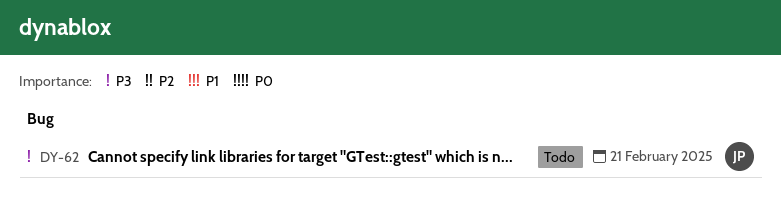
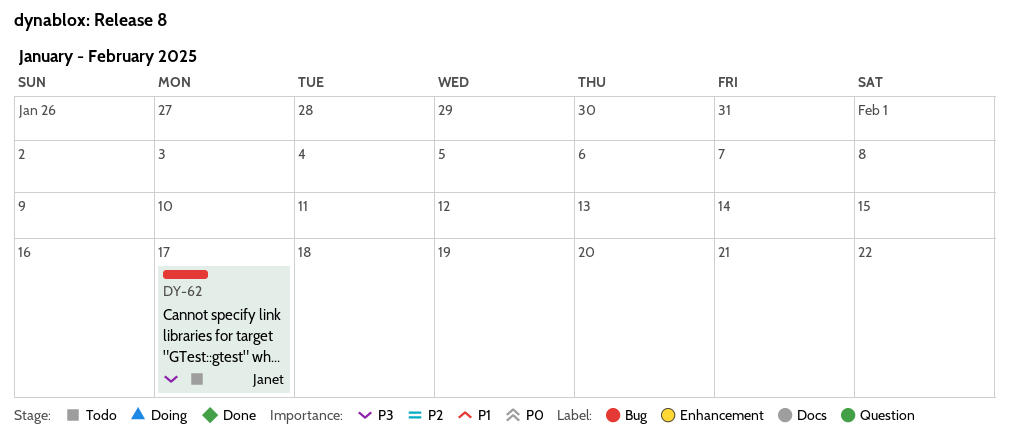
DY-62, due: Feb 21 -> Feb 17

